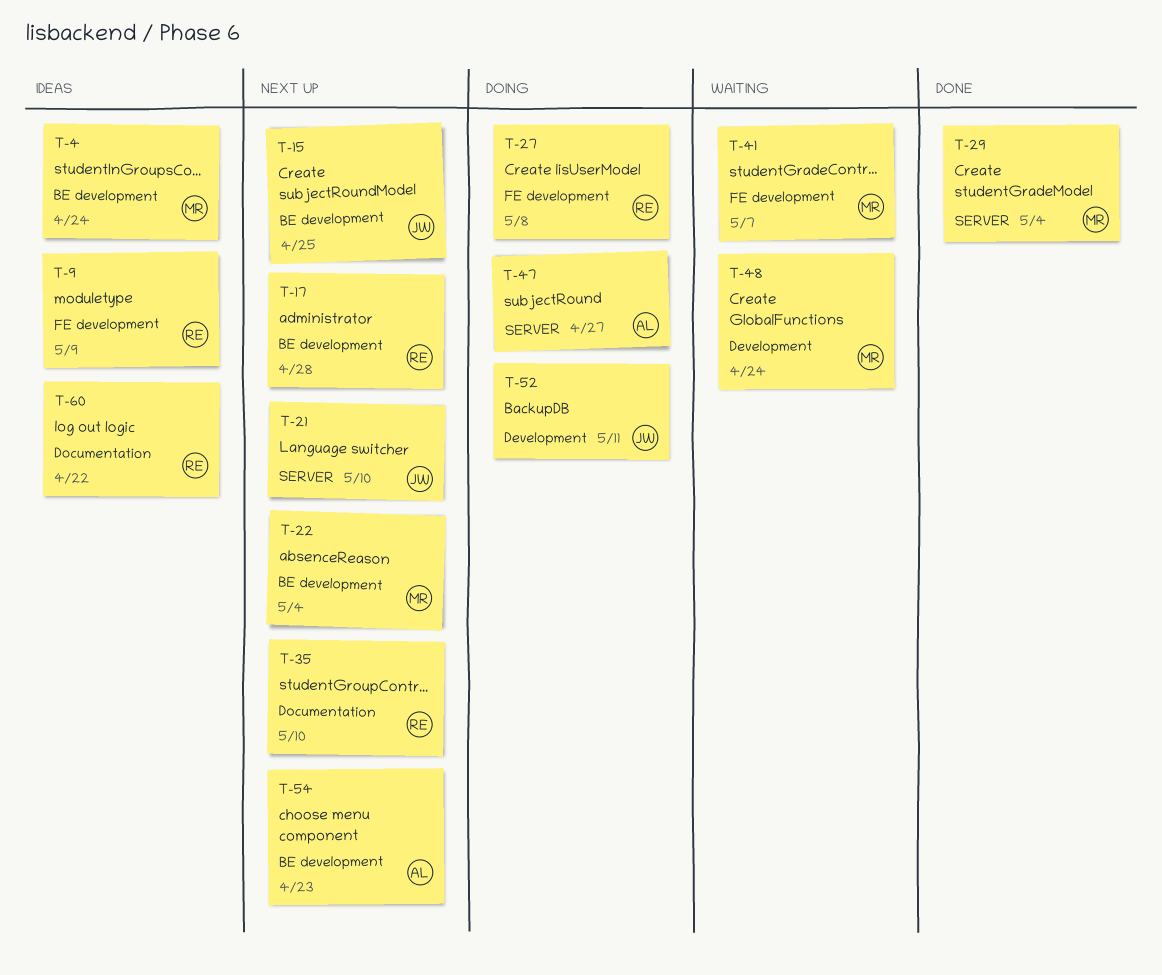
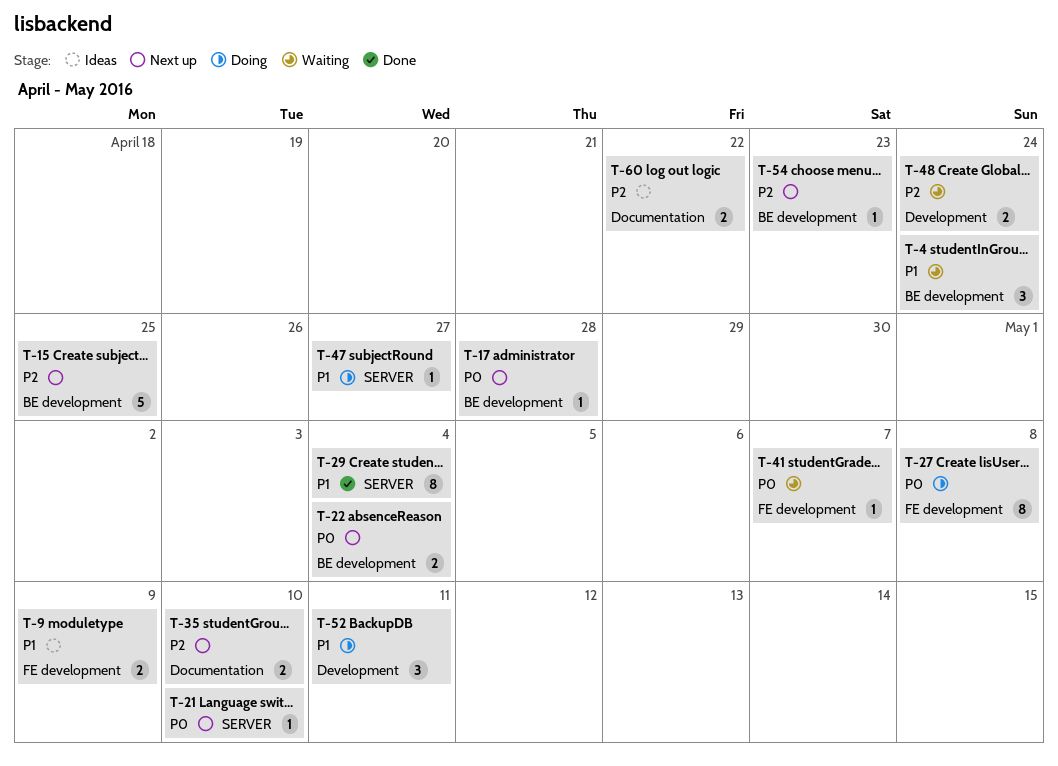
T-4, status: Ideas -> Waiting

